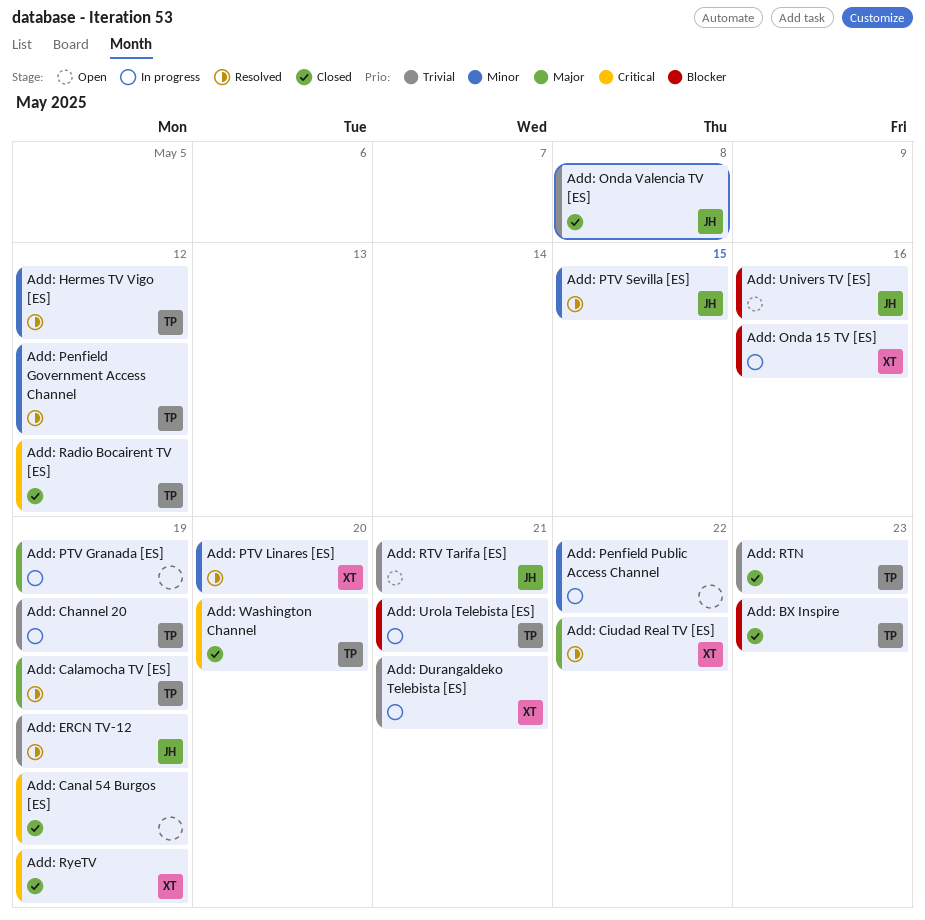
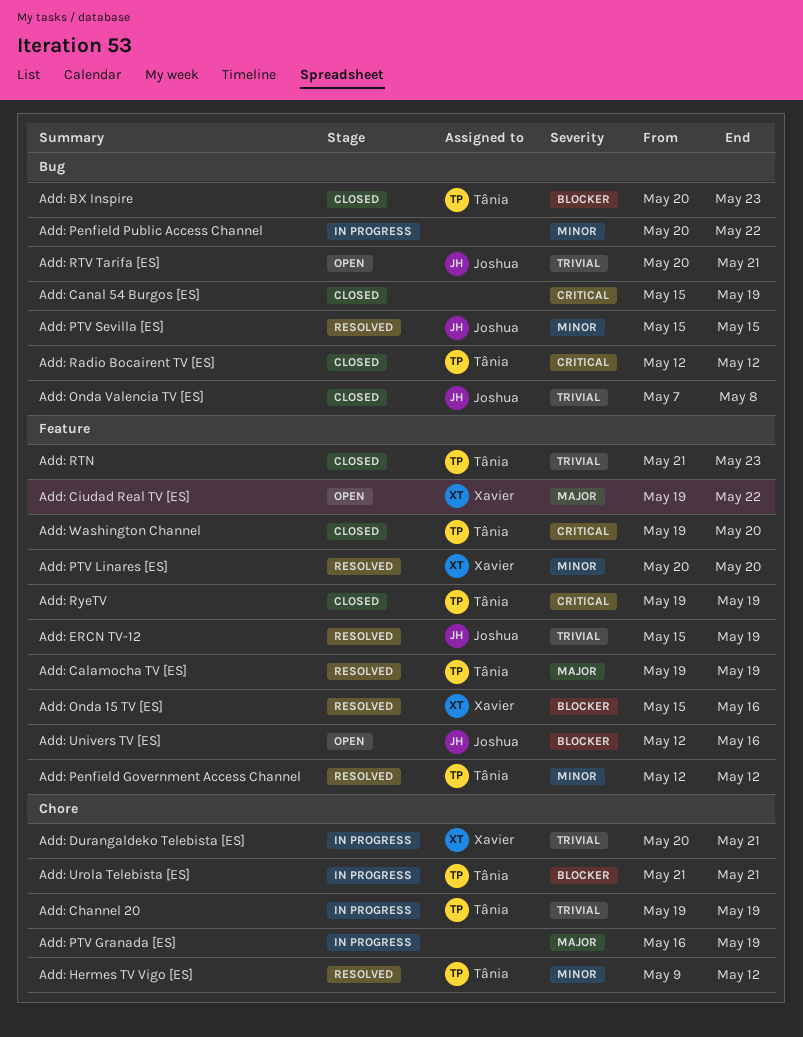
Add: Ciudad Real TV [ES], status: Resolved -> Open
Add: Onda 15 TV [ES], status: In progress -> Resolved
Add: RyeTV, owner: Xavier -> Tânia

